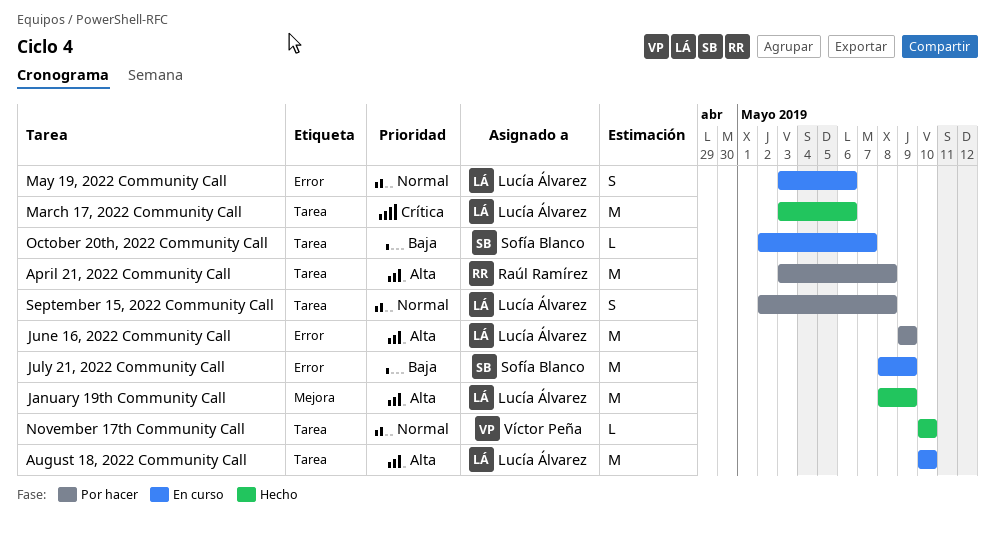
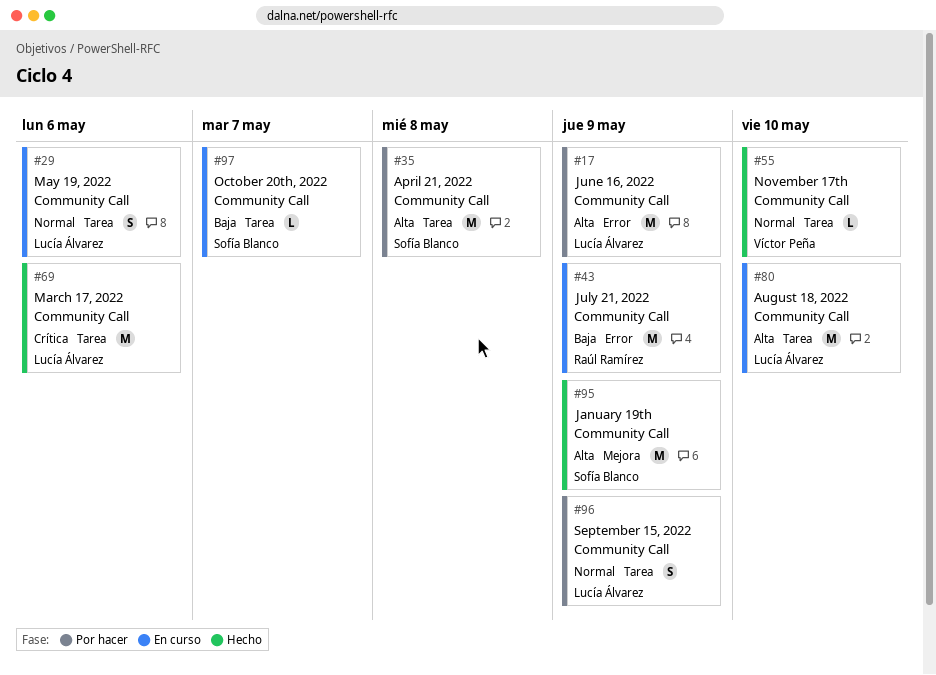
April 21, 2022 Community Call, owner: Raúl Ramírez -> Sofía Blanco
January 19th Community Call, owner: Lucía Álvarez -> Sofía Blanco
July 21, 2022 Community Call, owner: Sofía Blanco -> Raúl Ramírez
May 19, 2022 Community Call, label: Error -> Tarea
September 15, 2022 Community Call, due: May 8 -> May 9

